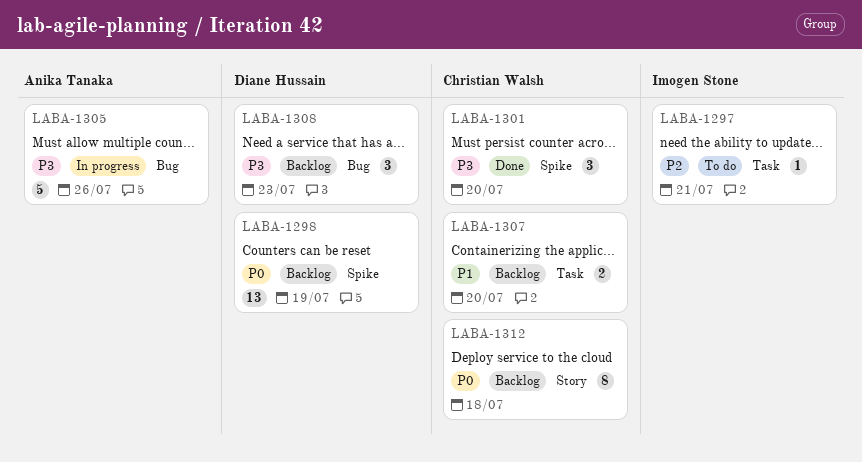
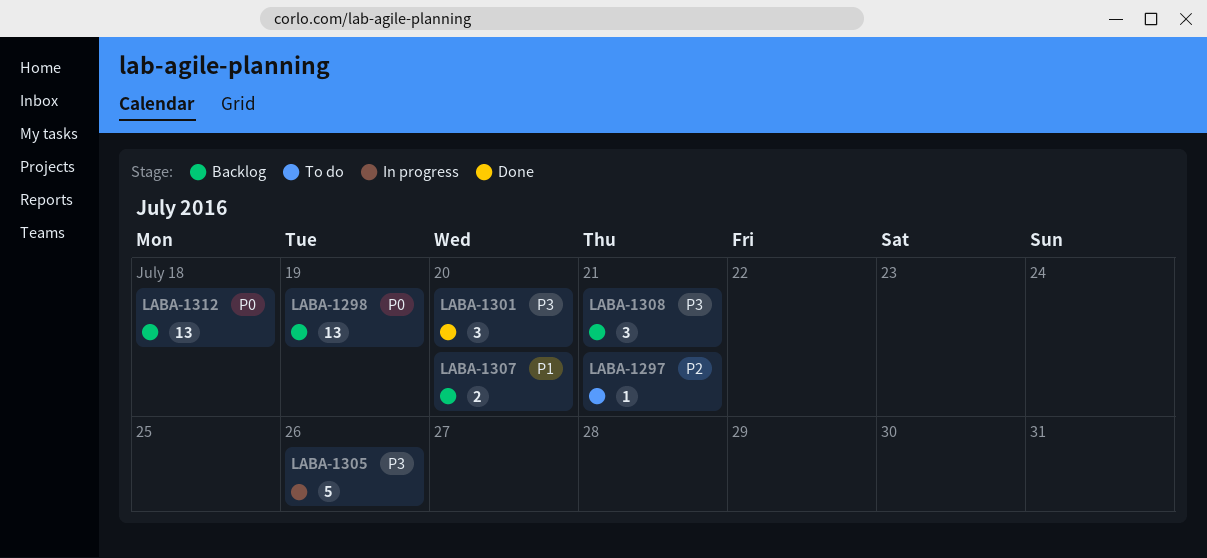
LABA-1308, due: Jul 23 -> Jul 21
LABA-1312, estimate: 8 -> 13

